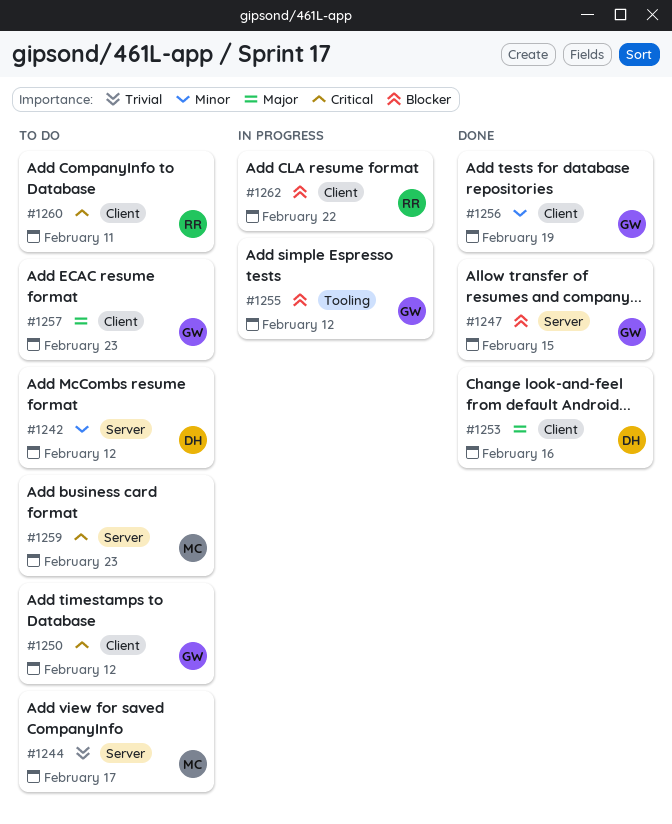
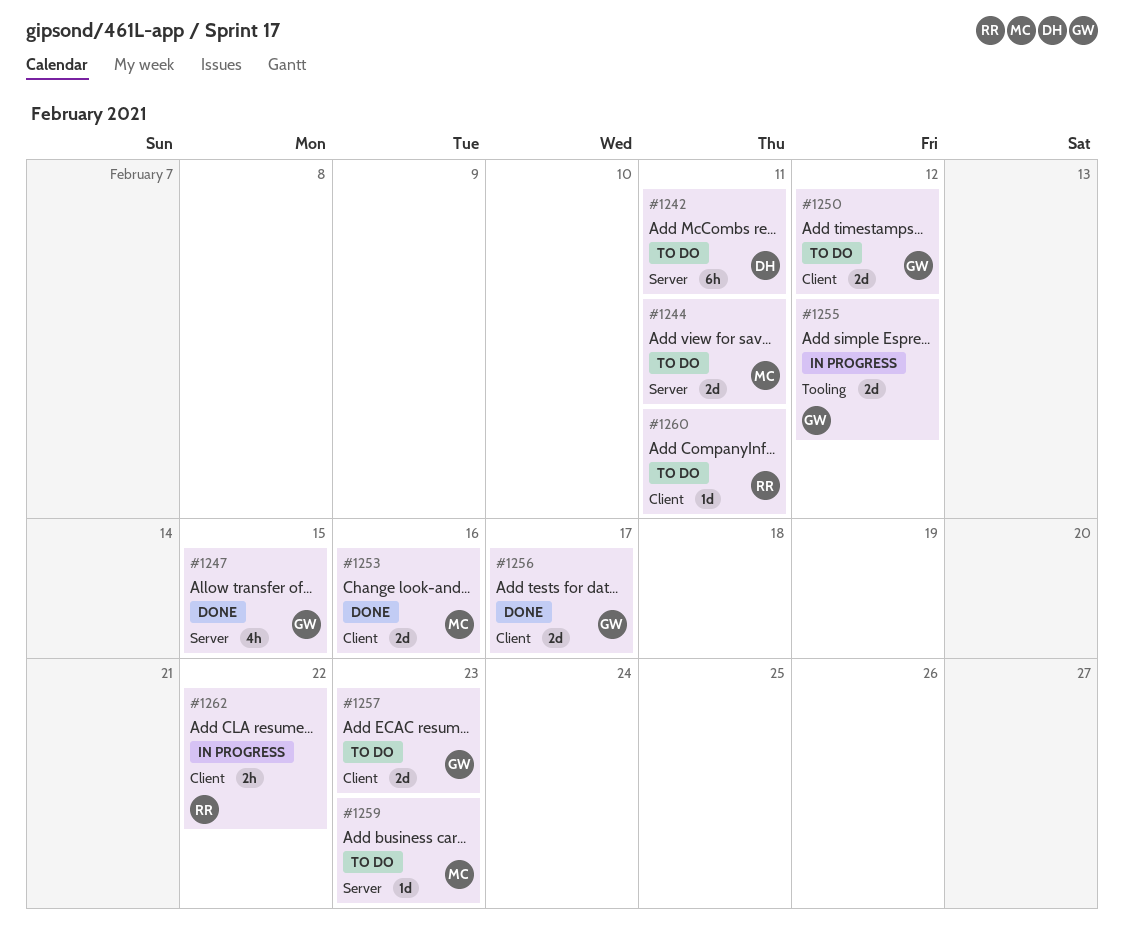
#1242, due: Feb 12 -> Feb 11
#1244, due: Feb 17 -> Feb 11
#1253, owner: DH -> MC
#1256, due: Feb 19 -> Feb 17

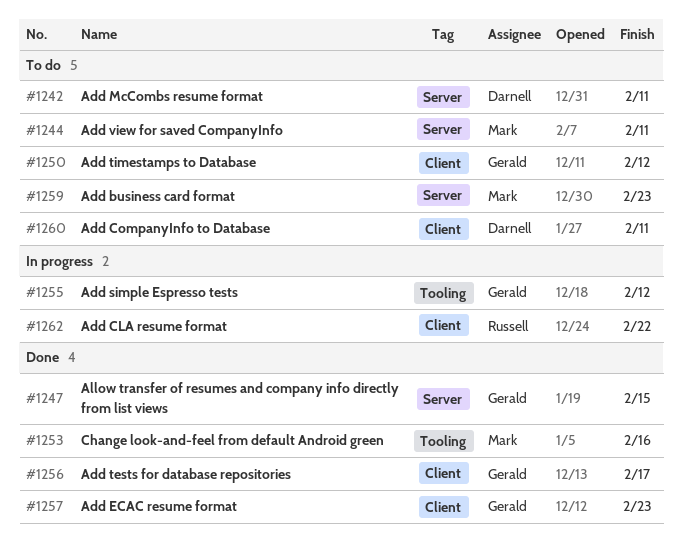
#1253, label: Client -> Tooling
#1257, status: To do -> Done
#1260, owner: Russell -> Darnell

